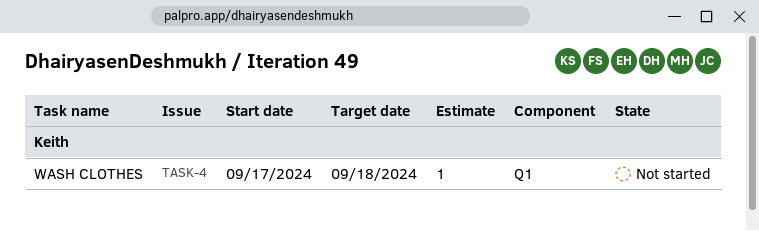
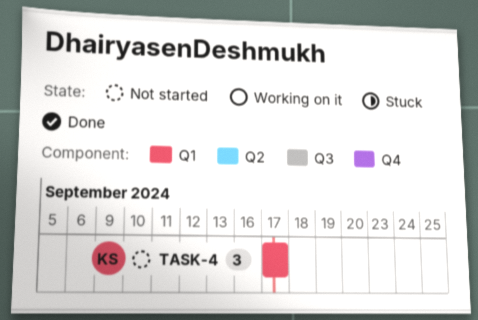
TASK-4, estimate: 1 -> 3
TASK-4, due: Sep 18 -> Sep 17

